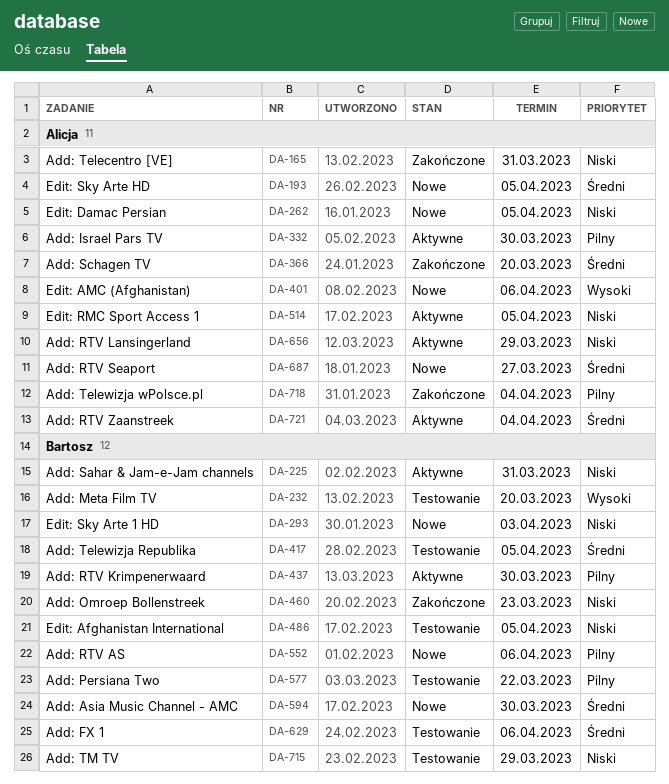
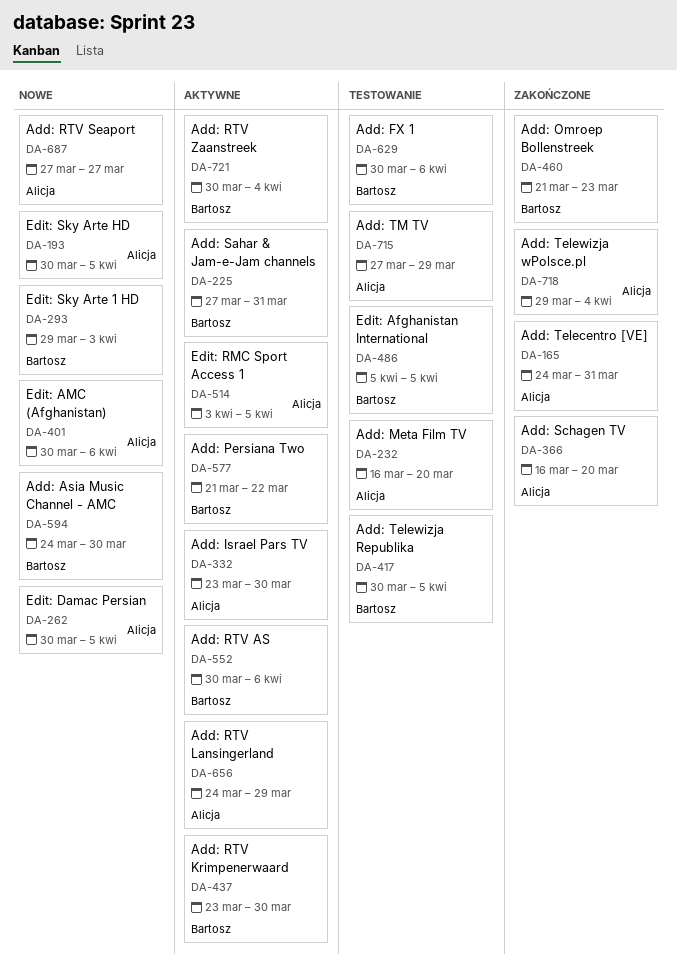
DA-232, owner: Bartosz -> Alicja
DA-552, status: Nowe -> Aktywne
DA-577, status: Testowanie -> Aktywne
DA-715, owner: Bartosz -> Alicja
DA-721, owner: Alicja -> Bartosz

